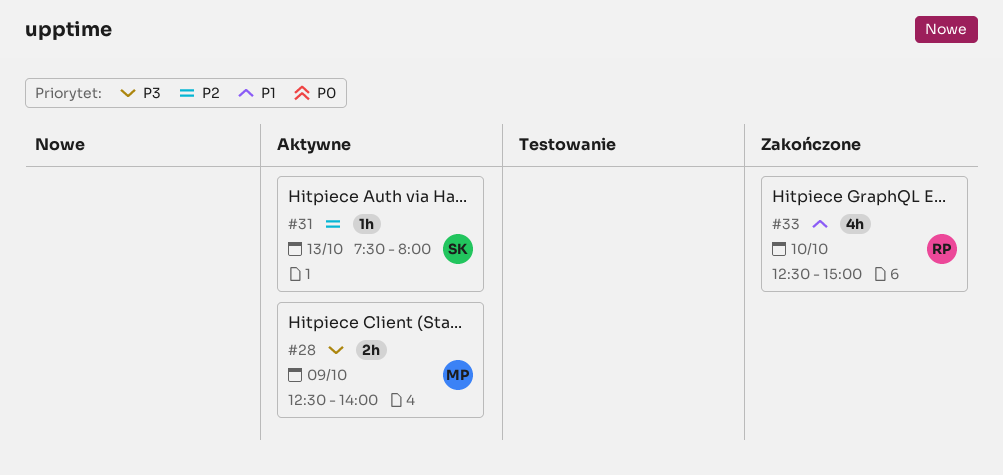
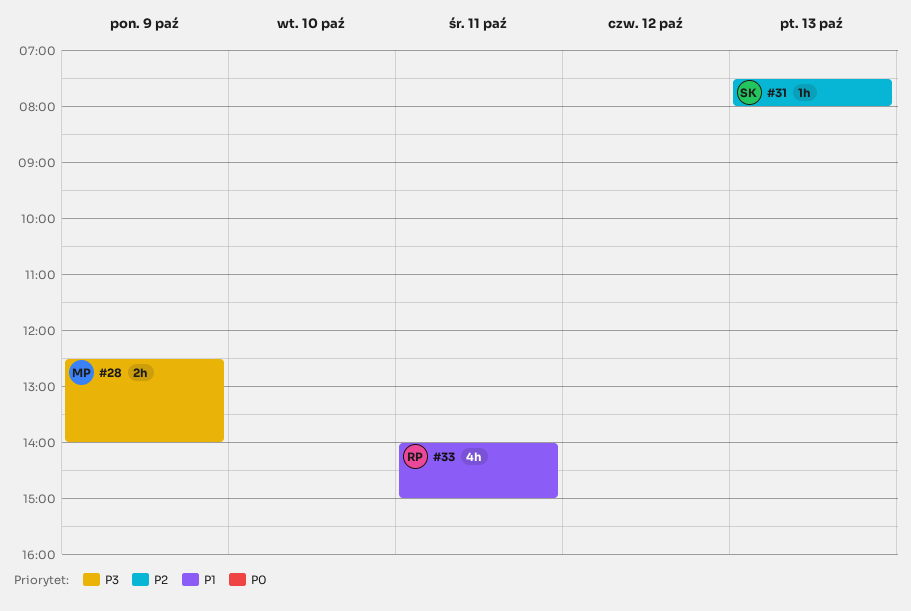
#33, day: Oct 10 -> Oct 11
#33, begins: 12:30 -> 14:00

